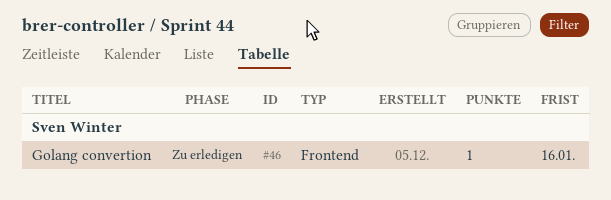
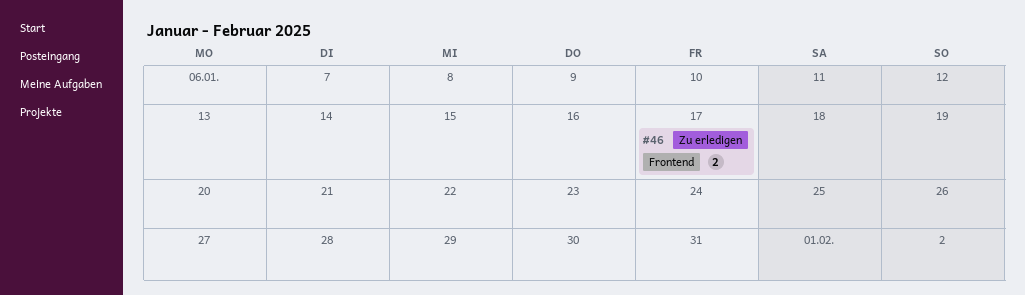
#46, estimate: 1 -> 2
#46, due: Jan 16 -> Jan 17

